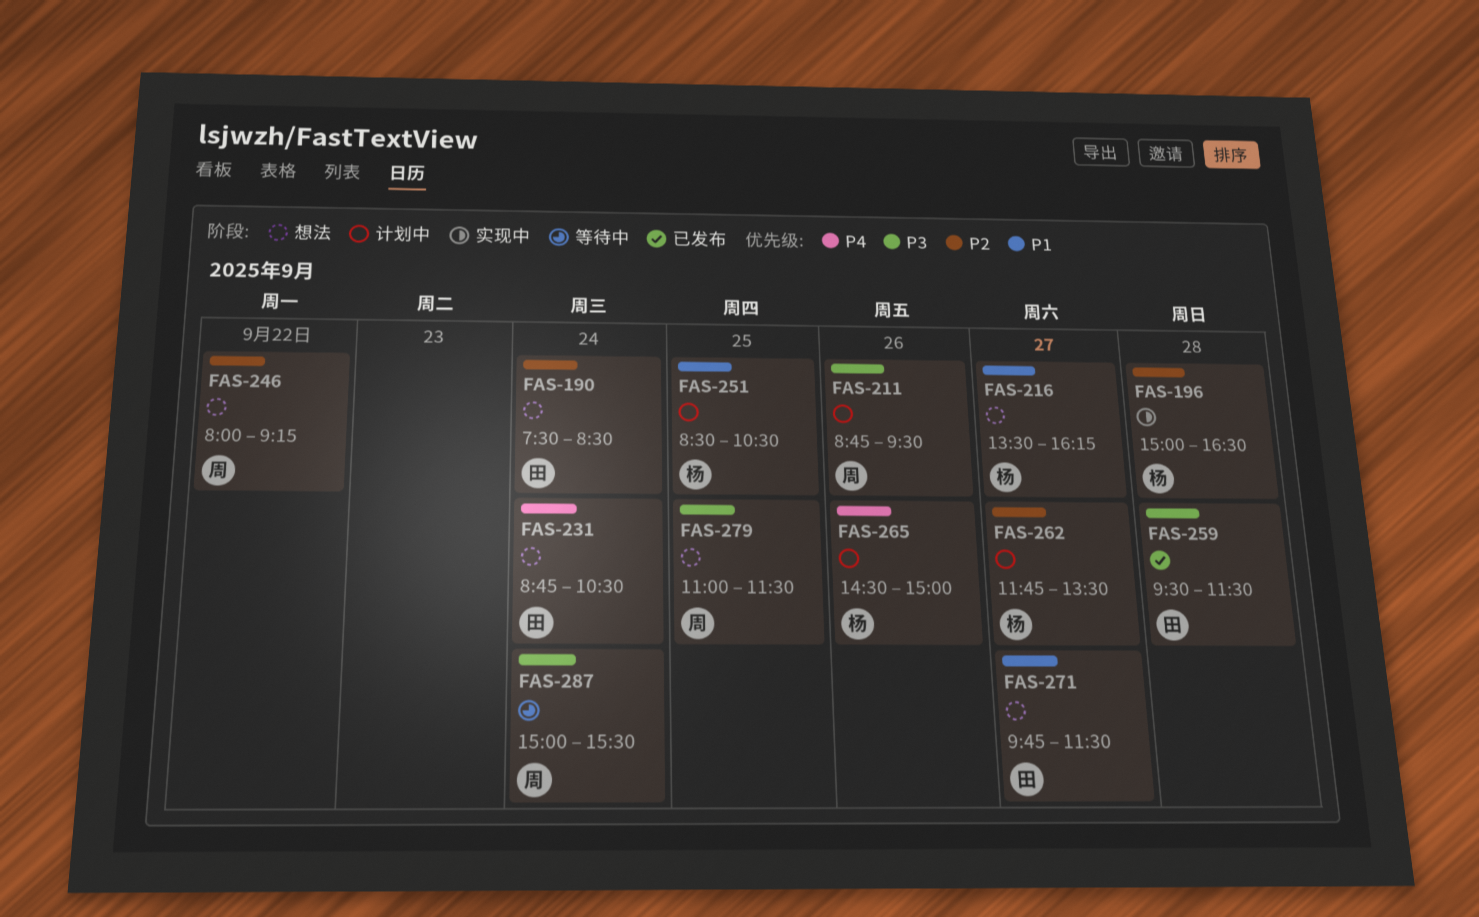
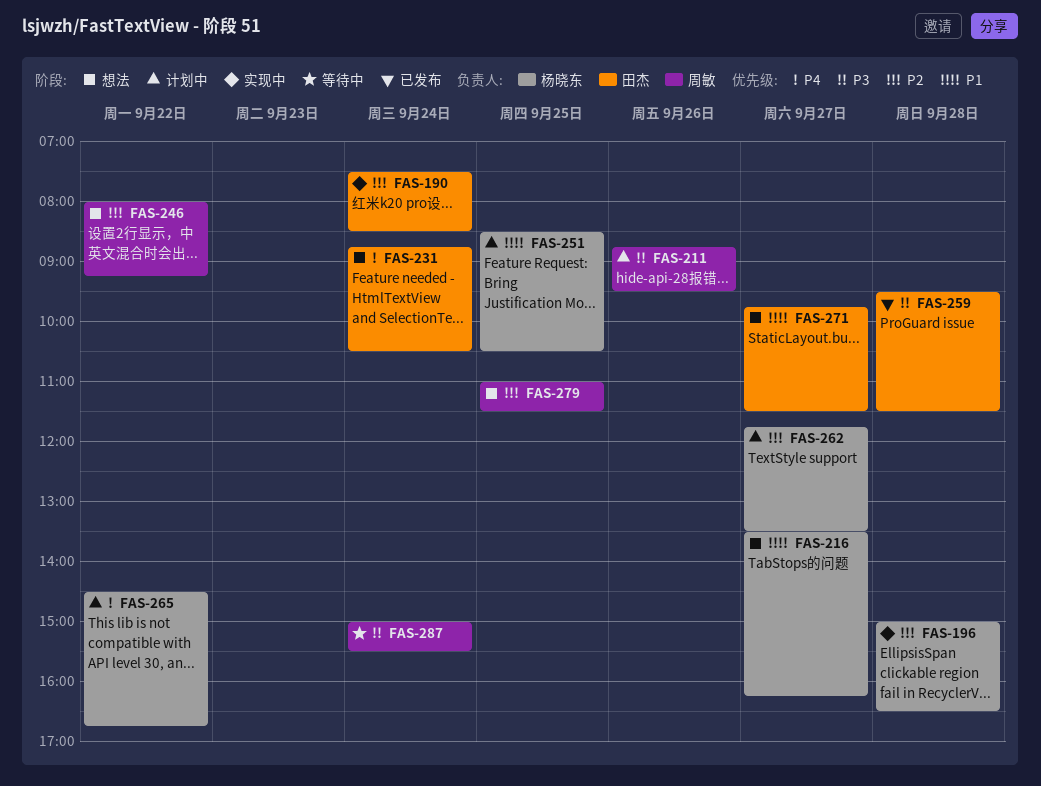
FAS-190, status: 想法 -> 实现中
FAS-265, day: Sep 26 -> Sep 22
FAS-265, ends: 15:00 -> 16:45
FAS-279, priority: P3 -> P2

